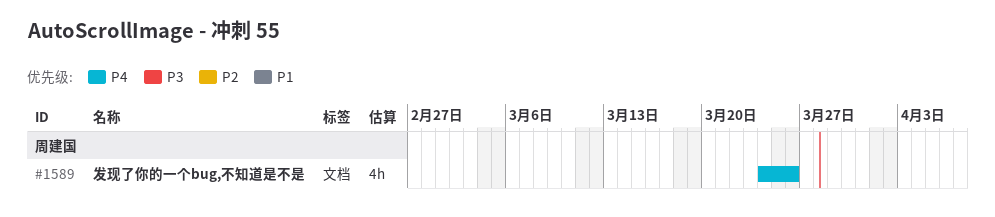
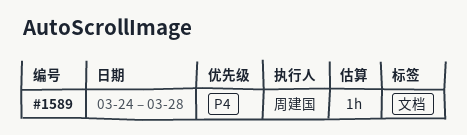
#1589, estimate: 4h -> 1h
#1589, due: Mar 26 -> Mar 28

